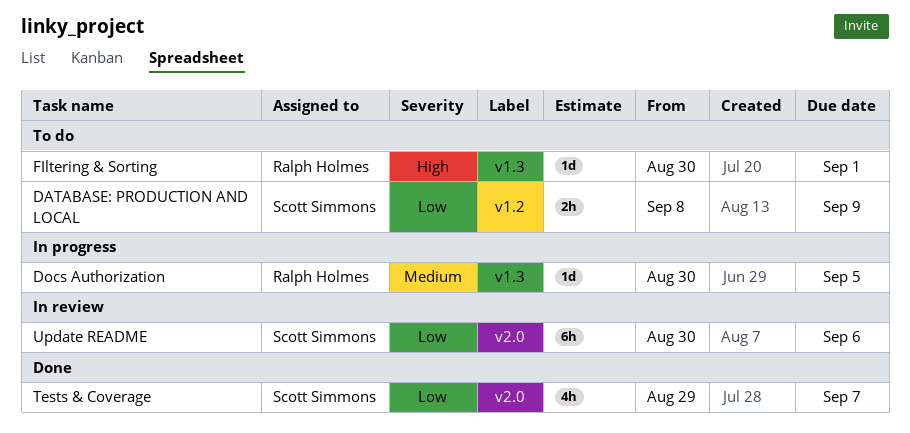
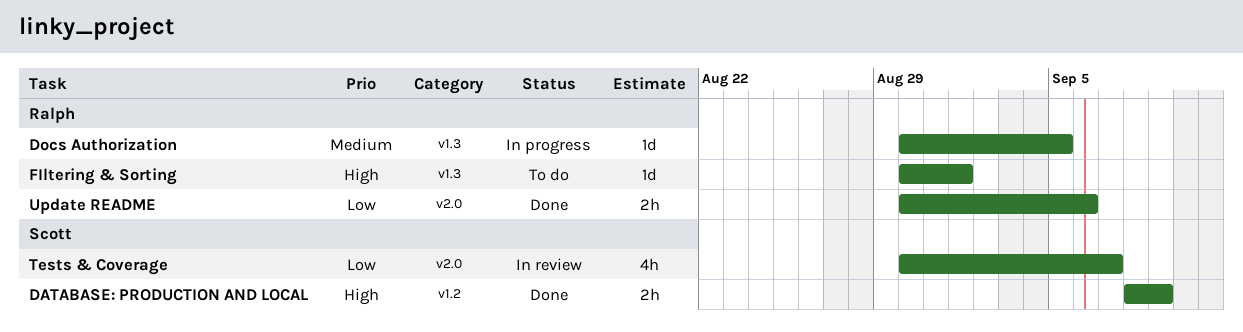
DATABASE: PRODUCTION AND LOCAL, status: To do -> Done
DATABASE: PRODUCTION AND LOCAL, priority: Low -> High
Tests & Coverage, status: Done -> In review
Tests & Coverage, start: Aug 29 -> Aug 30
Update README, status: In review -> Done
Update README, owner: Scott Simmons -> Ralph Holmes
Update README, estimate: 6h -> 2h

